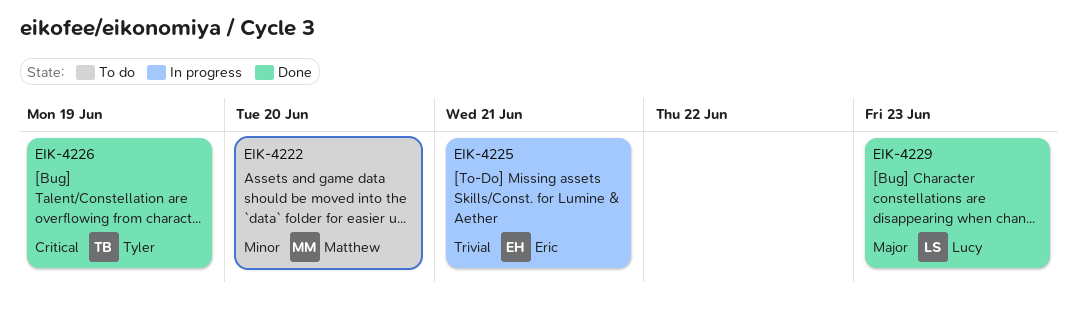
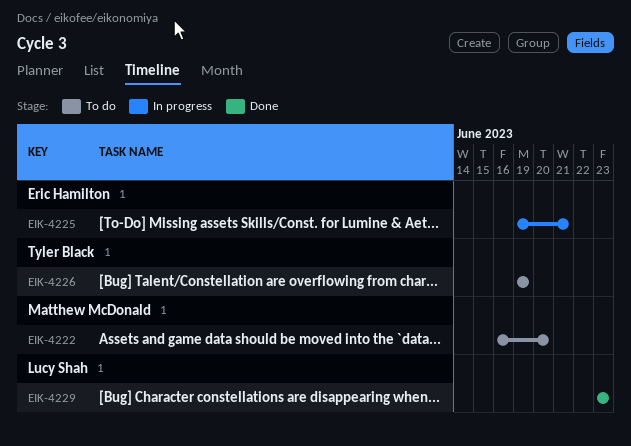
EIK-4226, status: Done -> To do

